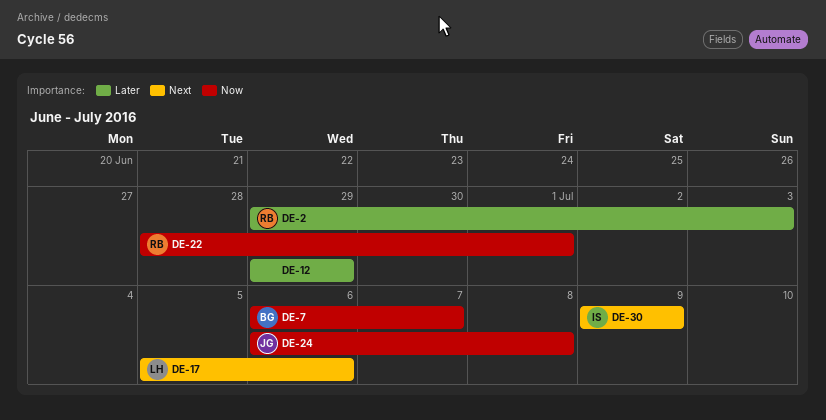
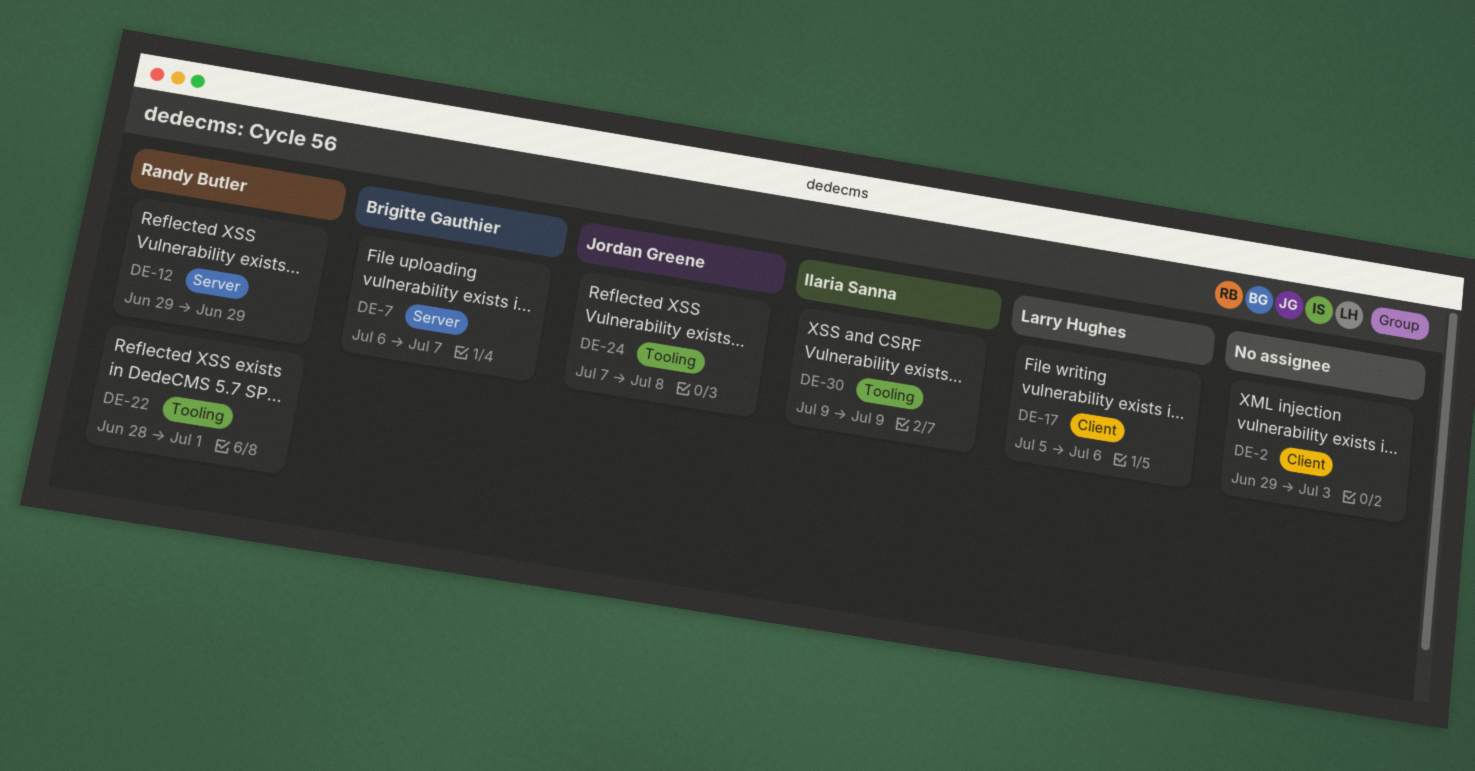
DE-2, owner: Randy Butler -> none
DE-12, owner: none -> Randy Butler
DE-24, start: Jul 6 -> Jul 7

